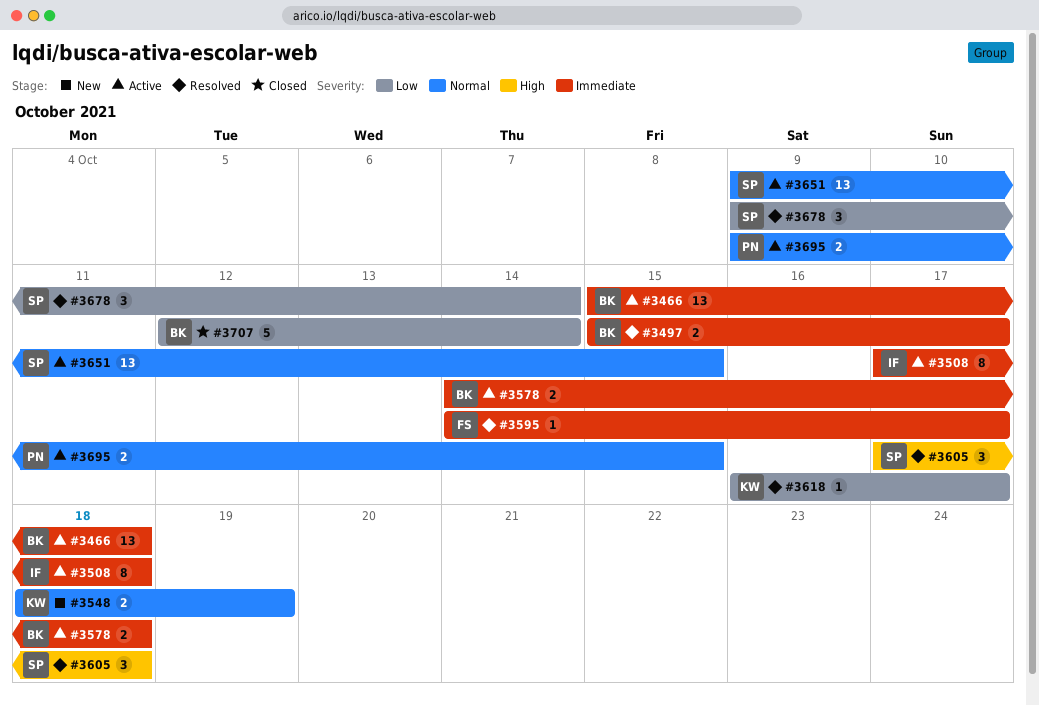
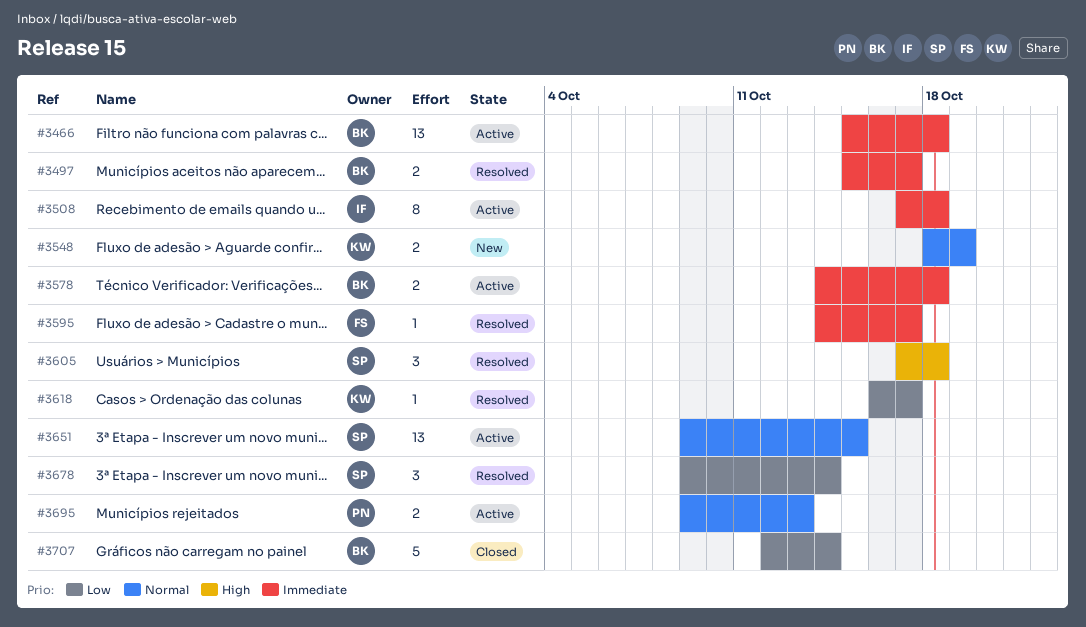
#3695, due: Oct 15 -> Oct 13

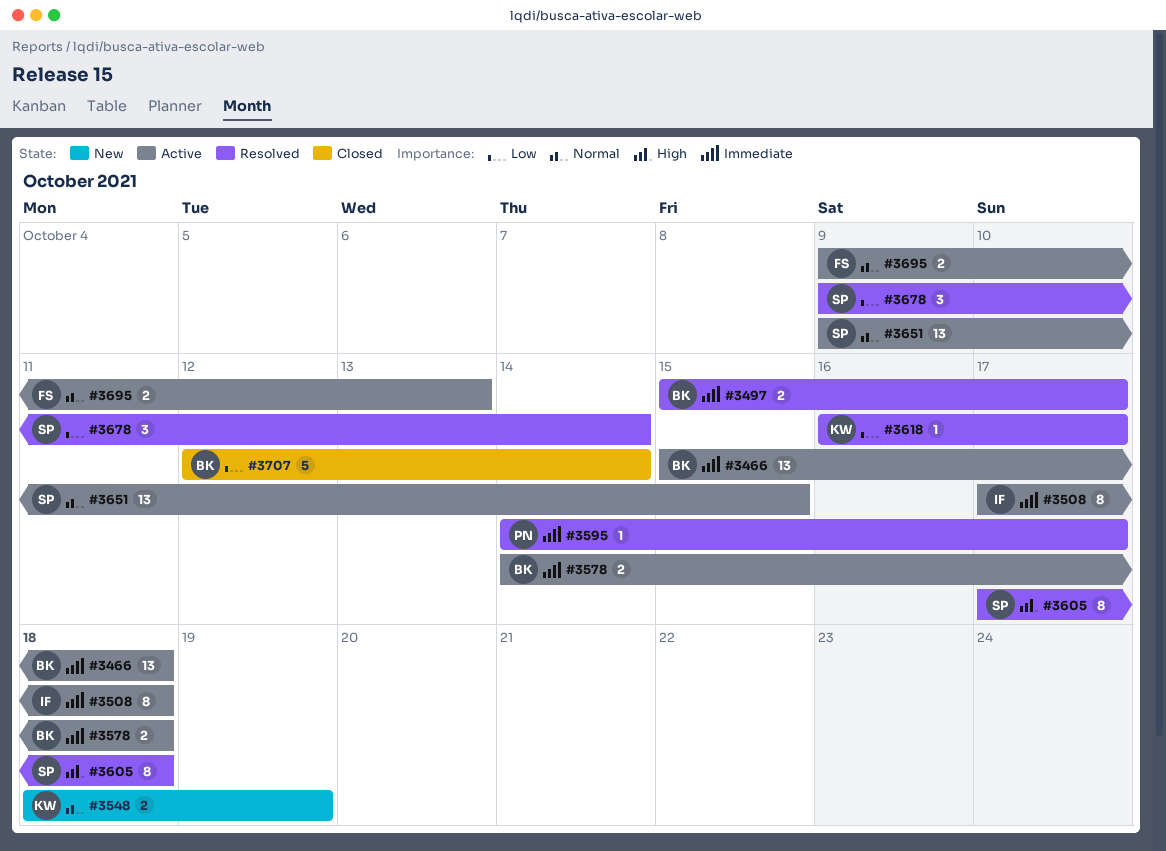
#3595, owner: FS -> PN
#3605, estimate: 3 -> 8
#3695, owner: PN -> FS

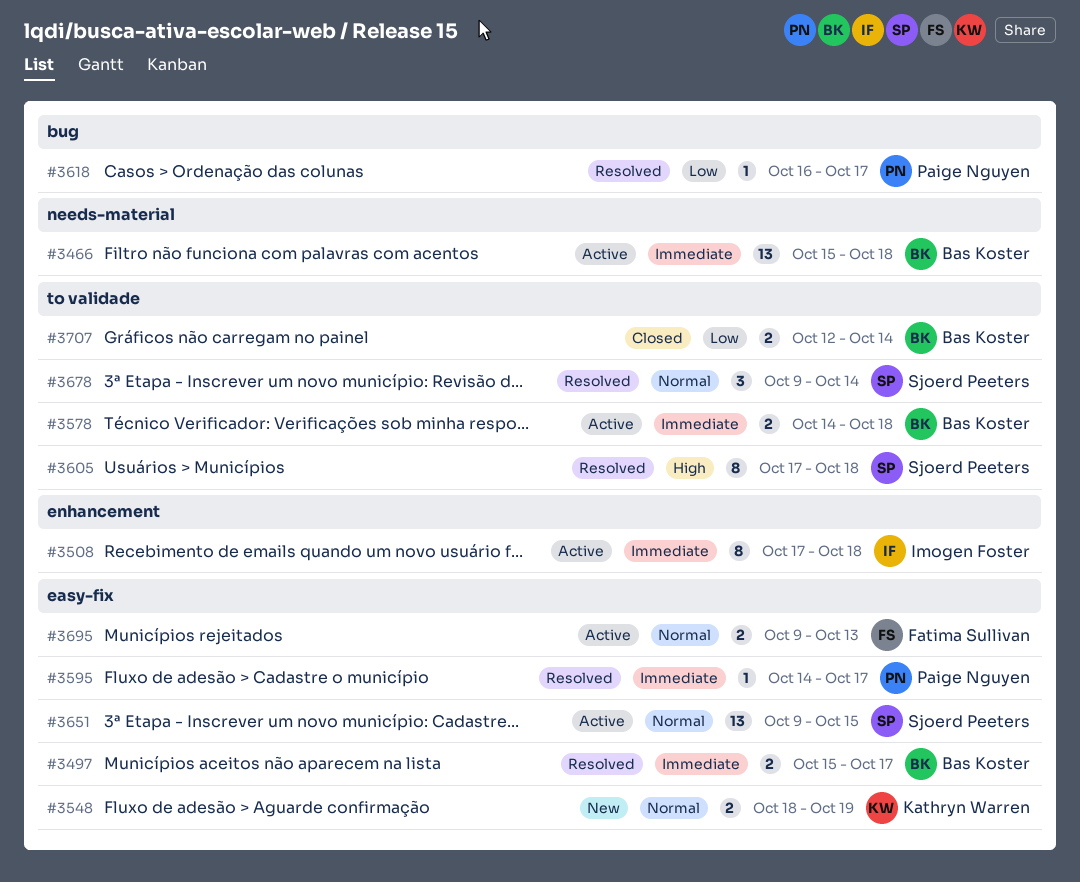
#3618, owner: Kathryn Warren -> Paige Nguyen
#3678, priority: Low -> Normal
#3707, estimate: 5 -> 2

